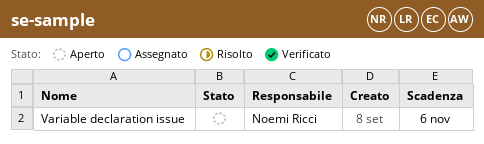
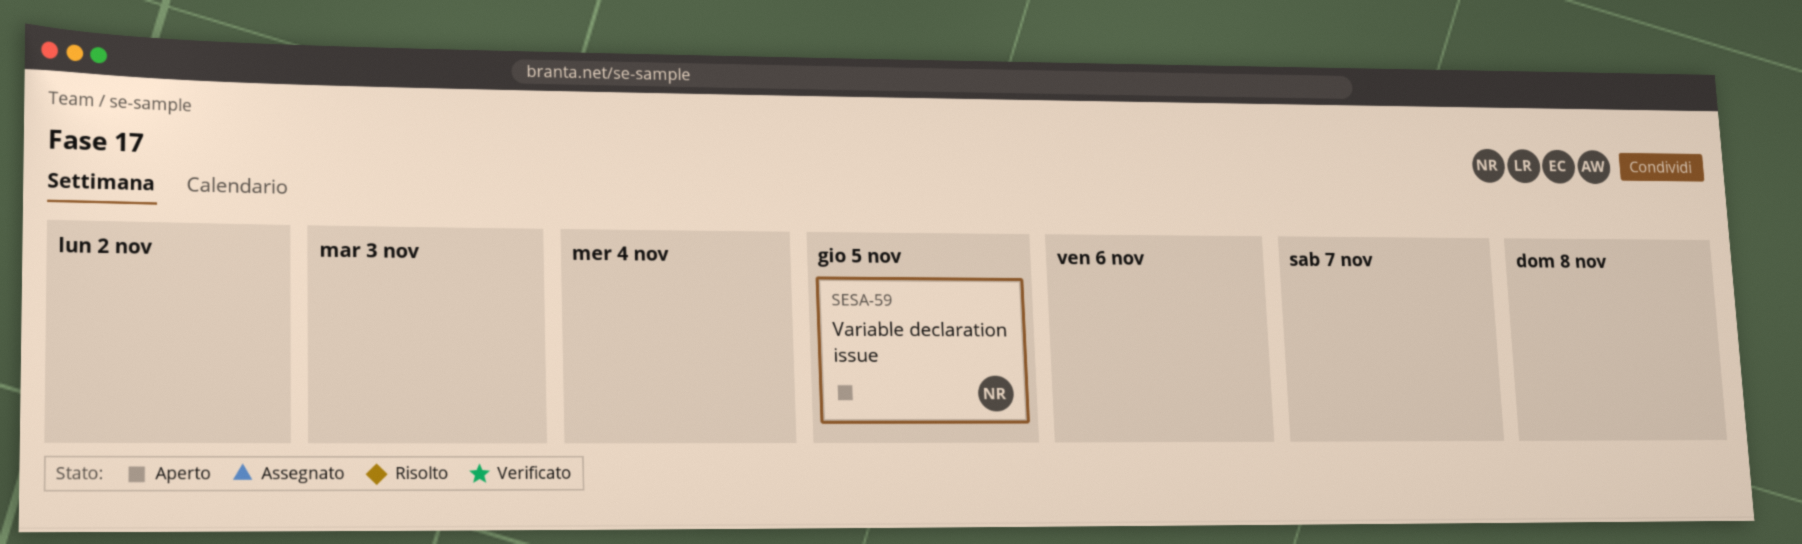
Variable declaration issue, due: Nov 6 -> Nov 5

